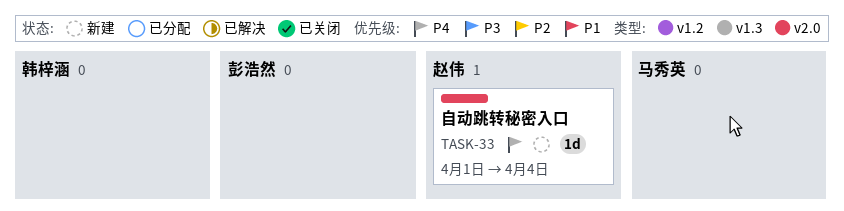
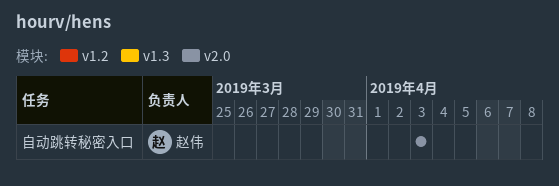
自动跳转秘密入口, start: Apr 1 -> Apr 3
自动跳转秘密入口, due: Apr 4 -> Apr 3

